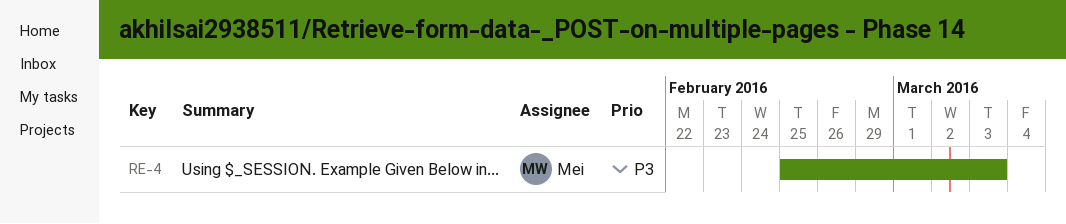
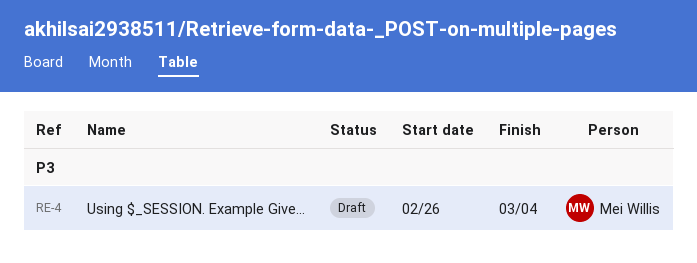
RE-4, start: Feb 25 -> Feb 26
RE-4, due: Mar 3 -> Mar 4

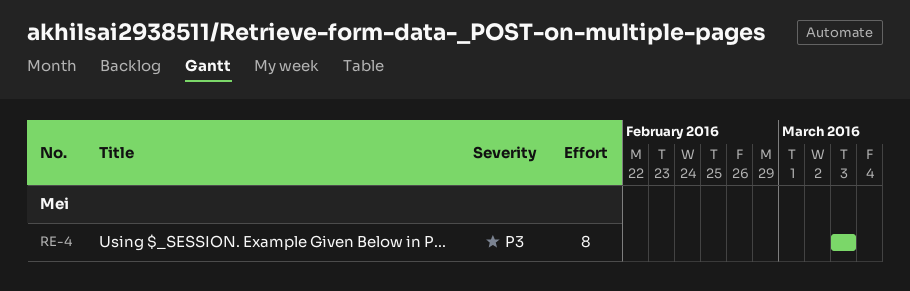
RE-4, start: Feb 26 -> Mar 3
RE-4, due: Mar 4 -> Mar 3

